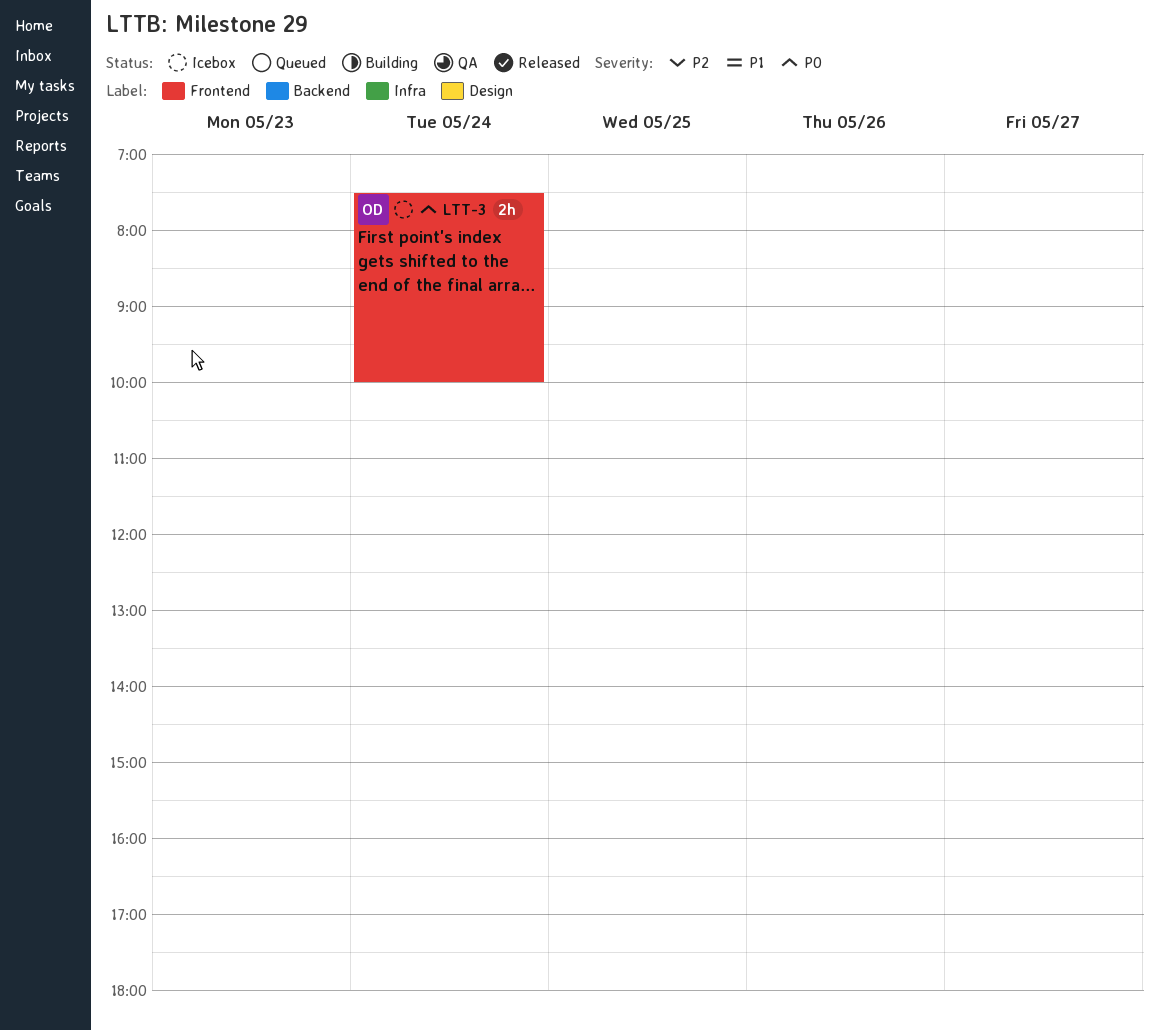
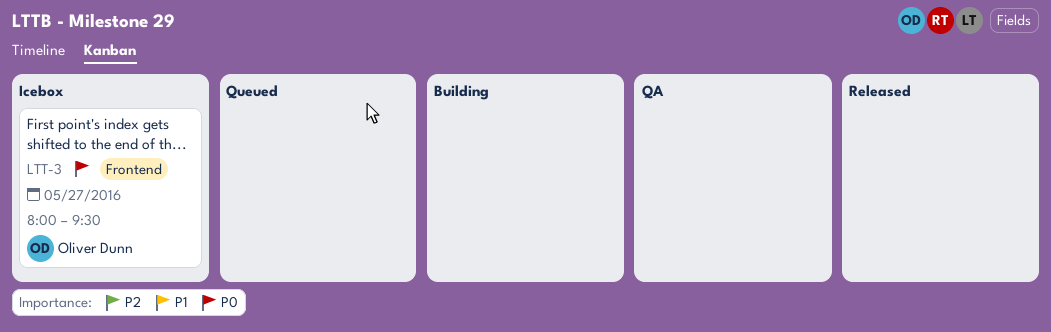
LTT-3, day: May 24 -> May 27
LTT-3, begins: 07:30 -> 08:00
LTT-3, ends: 10:00 -> 09:30

